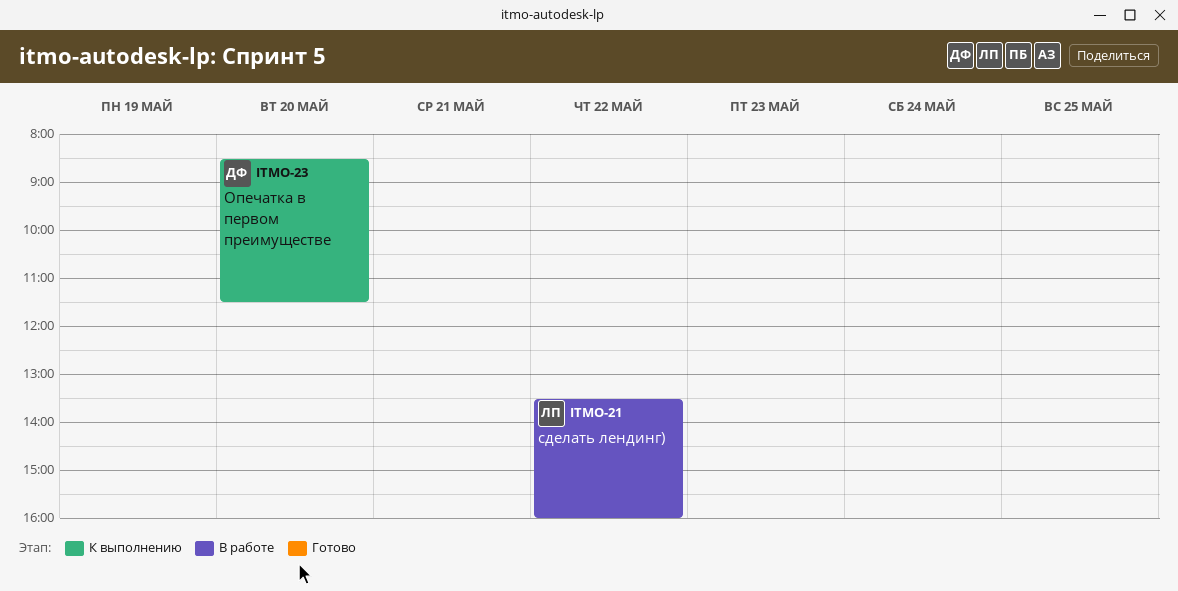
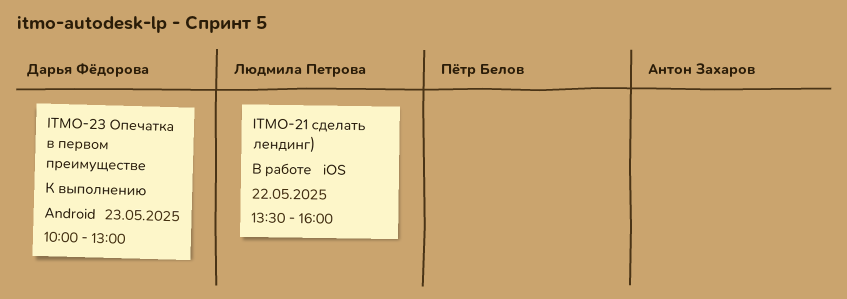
ITMO-23, day: May 20 -> May 23
ITMO-23, begins: 08:30 -> 10:00
ITMO-23, ends: 11:30 -> 13:00

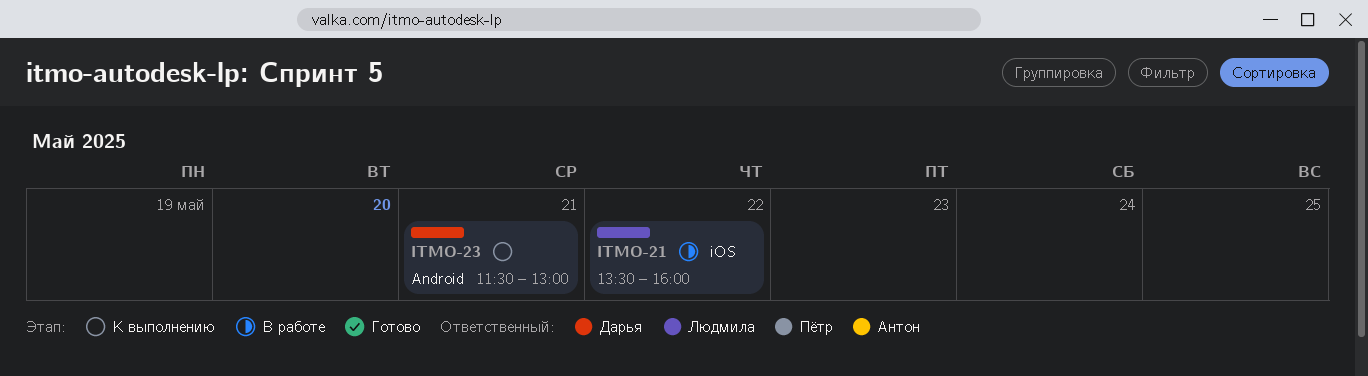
ITMO-23, day: May 23 -> May 21
ITMO-23, begins: 10:00 -> 11:30

